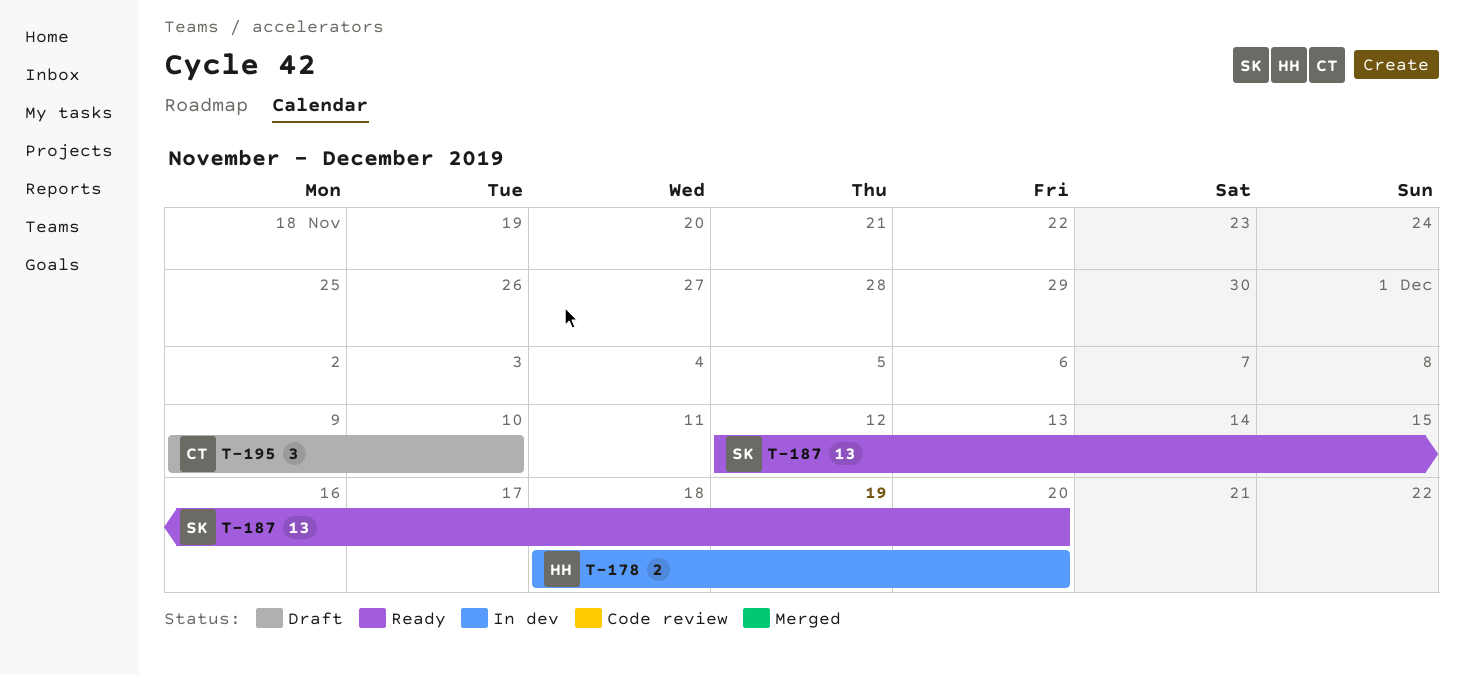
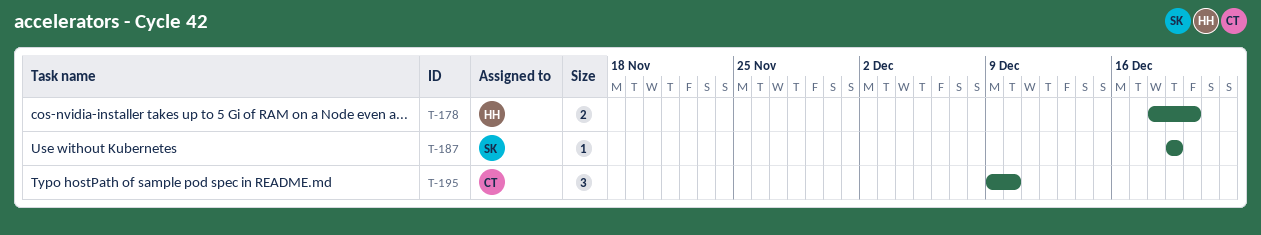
T-187, estimate: 13 -> 1
T-187, start: Dec 12 -> Dec 19
T-187, due: Dec 20 -> Dec 19

